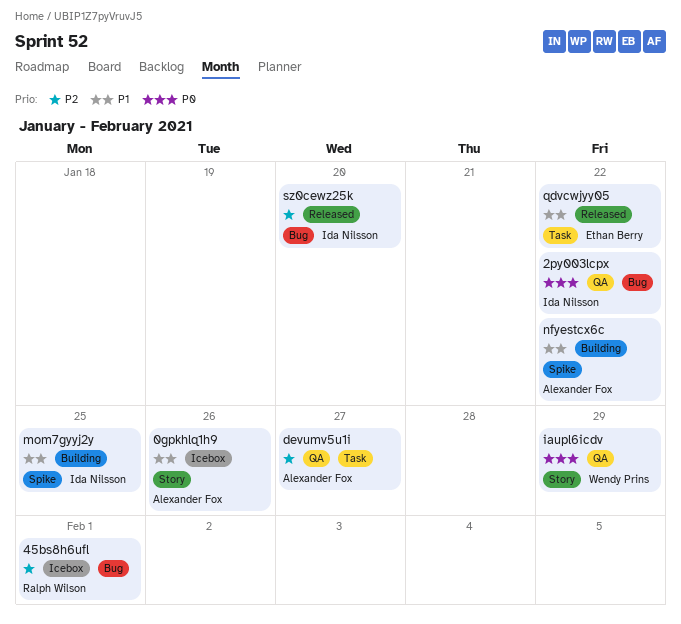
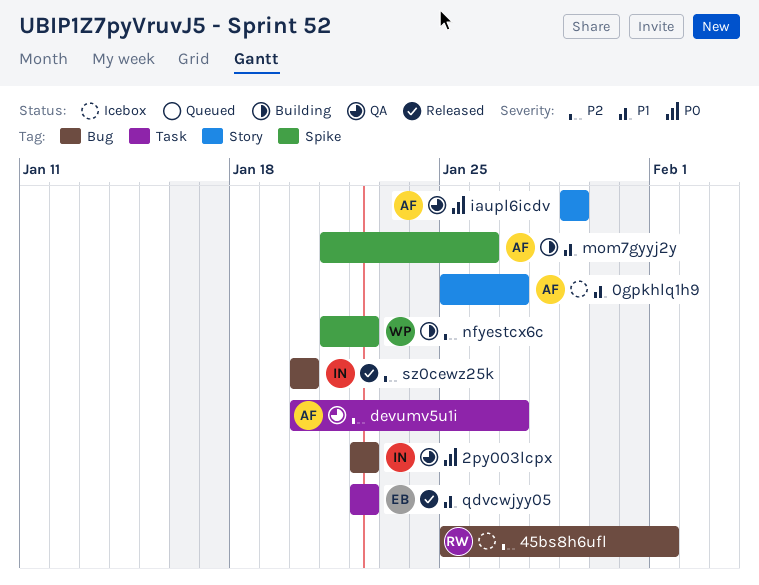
0gpkhlq1h9, due: Jan 26 -> Jan 27
iaupl6icdv, owner: Wendy Prins -> Alexander Fox
mom7gyyj2y, owner: Ida Nilsson -> Alexander Fox
mom7gyyj2y, due: Jan 25 -> Jan 26
nfyestcx6c, owner: Alexander Fox -> Wendy Prins
nfyestcx6c, priority: P1 -> P2

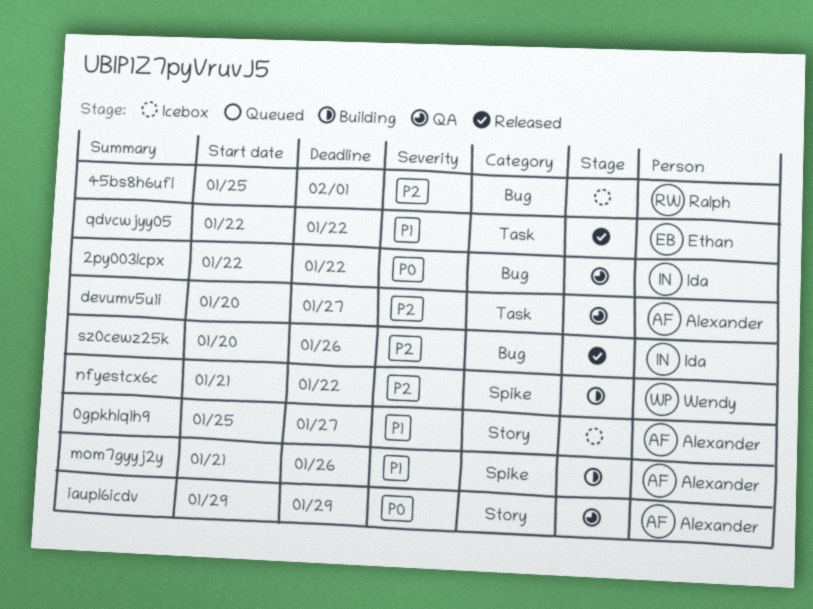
sz0cewz25k, due: Jan 20 -> Jan 26

